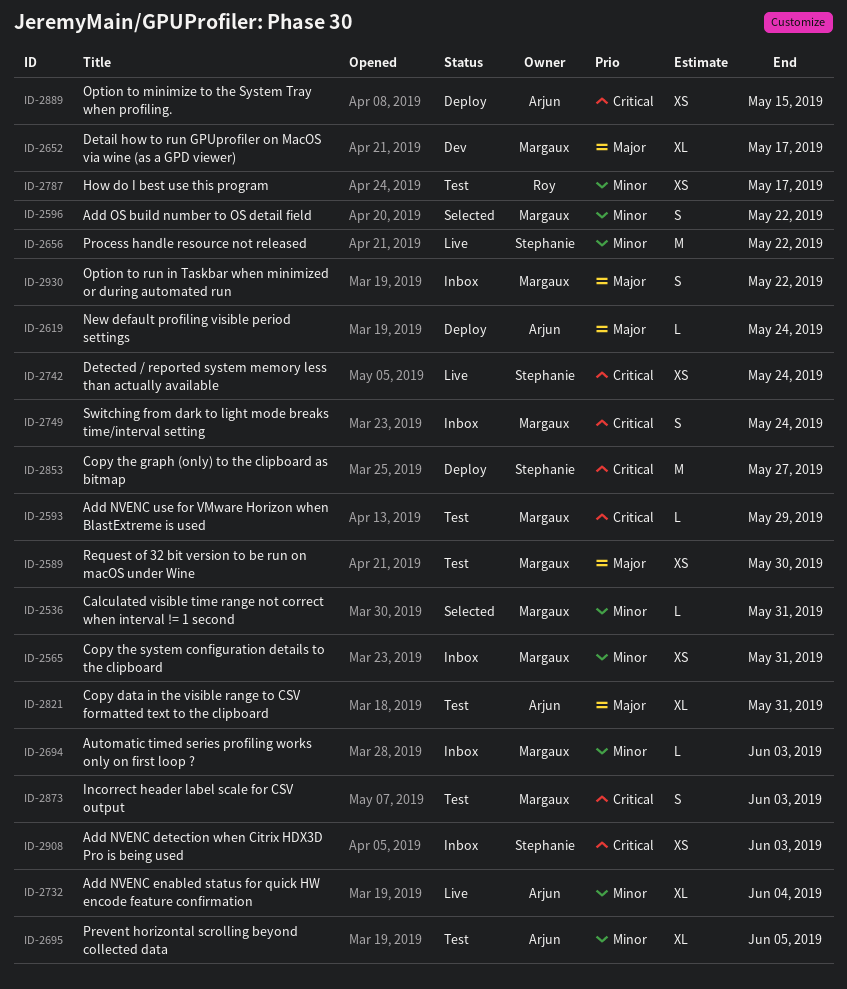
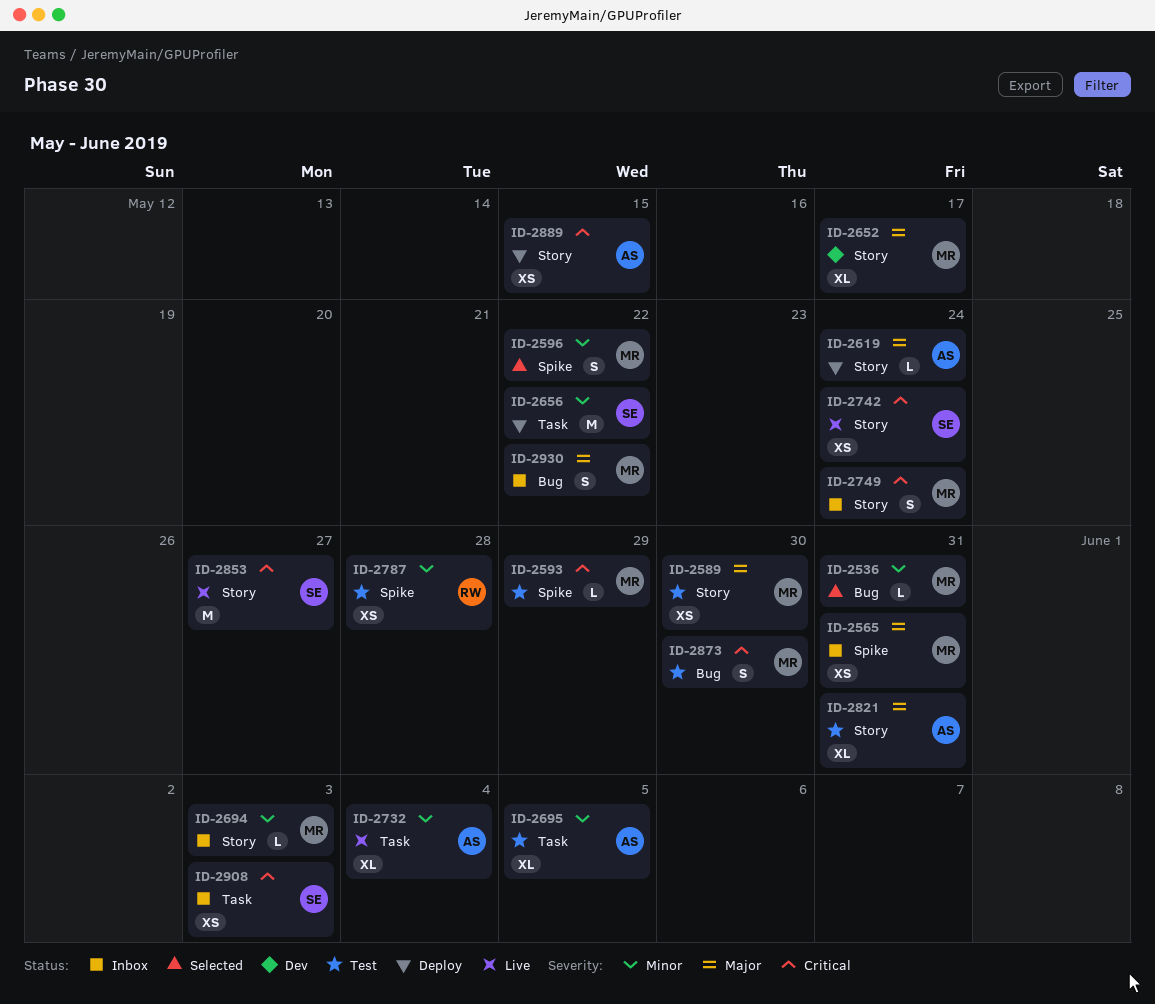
ID-2565, priority: Minor -> Major
ID-2656, status: Live -> Deploy
ID-2787, due: May 17 -> May 28
ID-2853, status: Deploy -> Live
ID-2873, due: Jun 3 -> May 30

